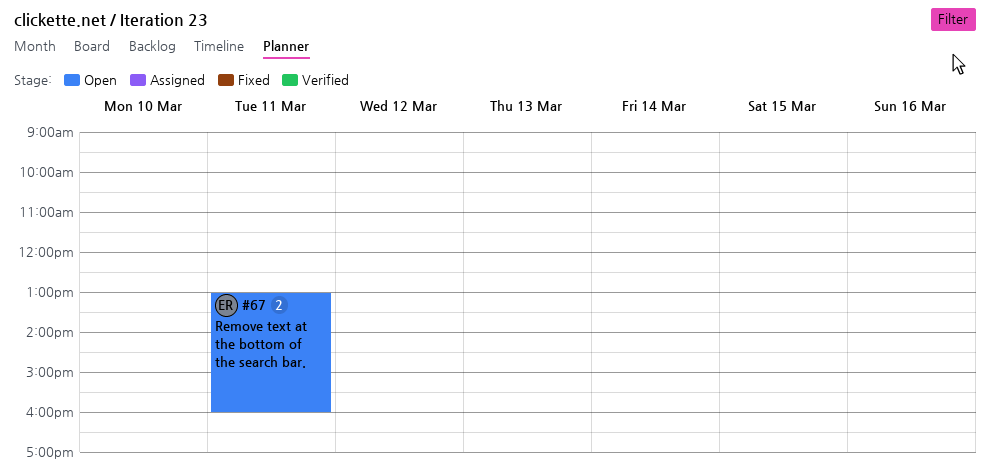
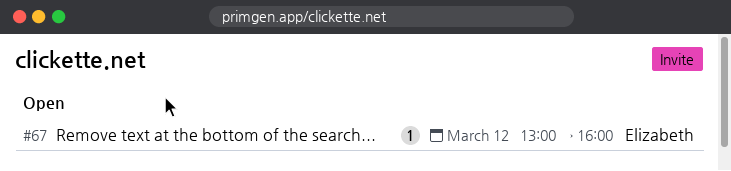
#67, estimate: 2 -> 1
#67, day: Mar 11 -> Mar 12

